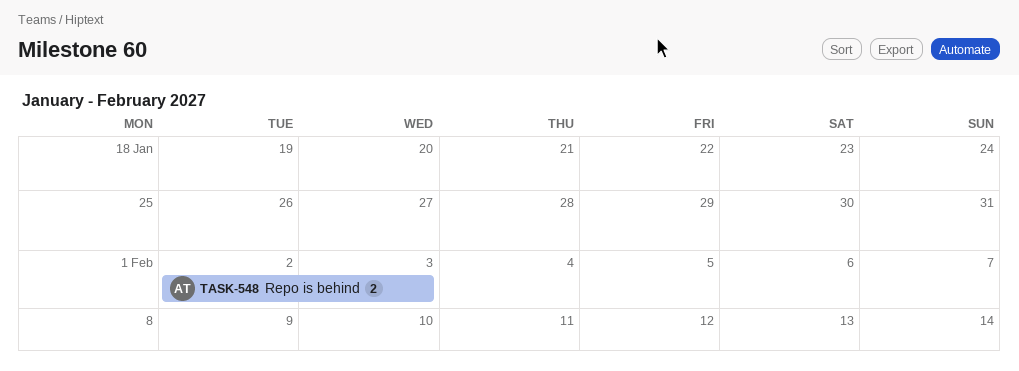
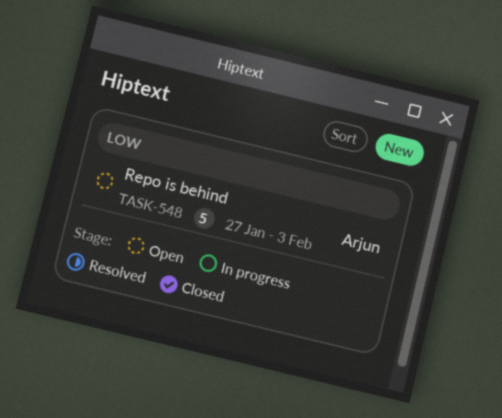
TASK-548, estimate: 2 -> 5
TASK-548, start: Feb 2 -> Jan 27

